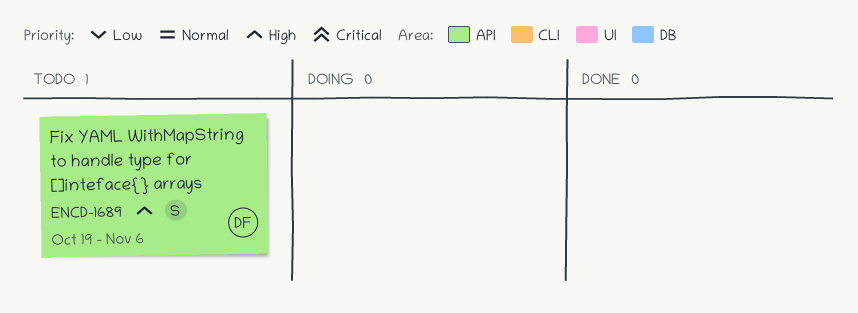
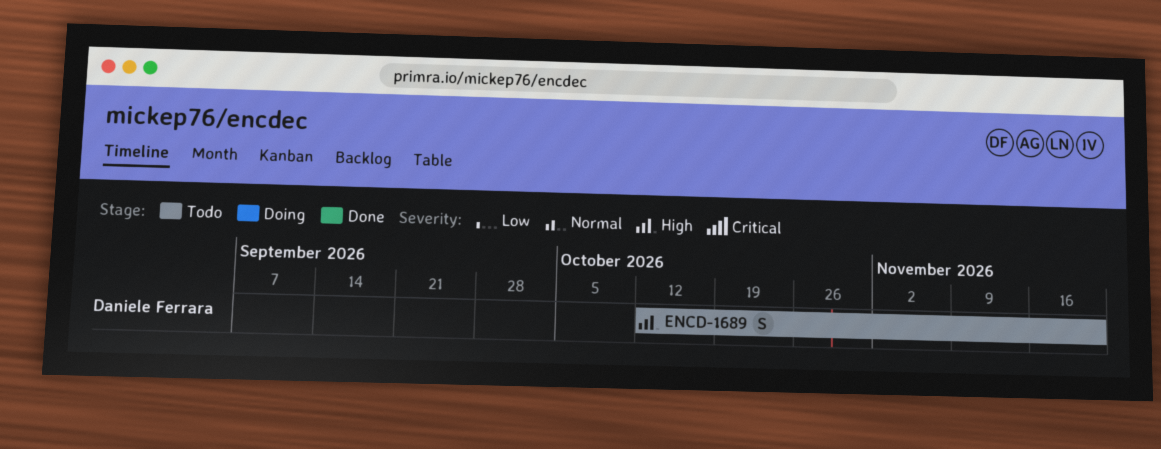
ENCD-1689, start: Oct 19 -> Oct 12
ENCD-1689, due: Nov 6 -> Nov 20

